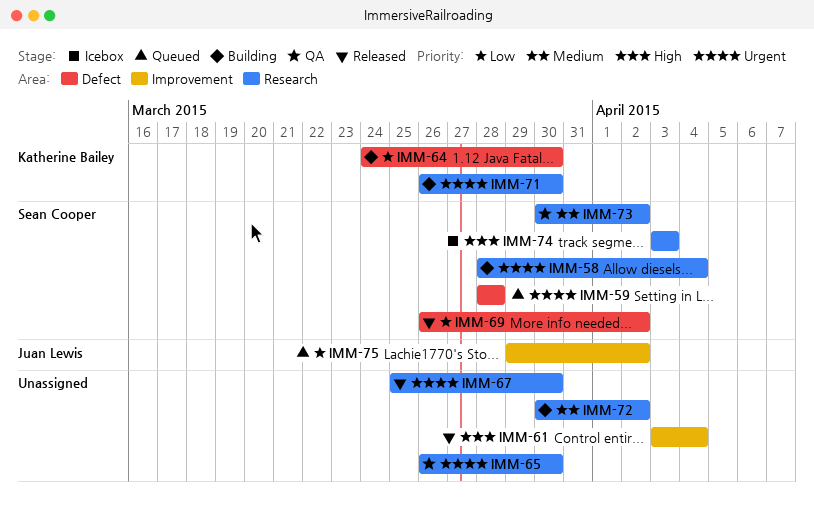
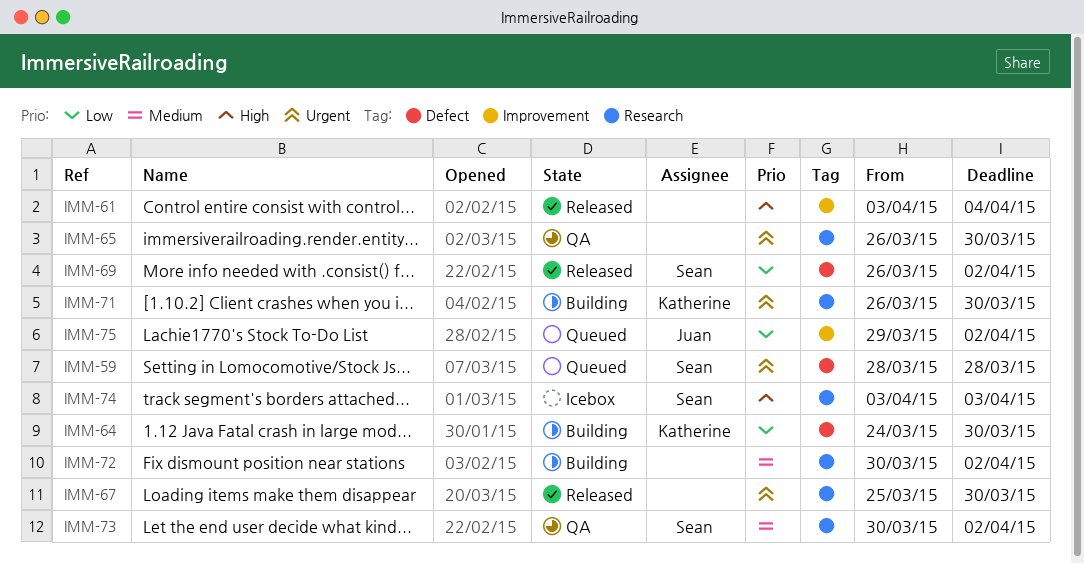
IMM-58: present -> none

